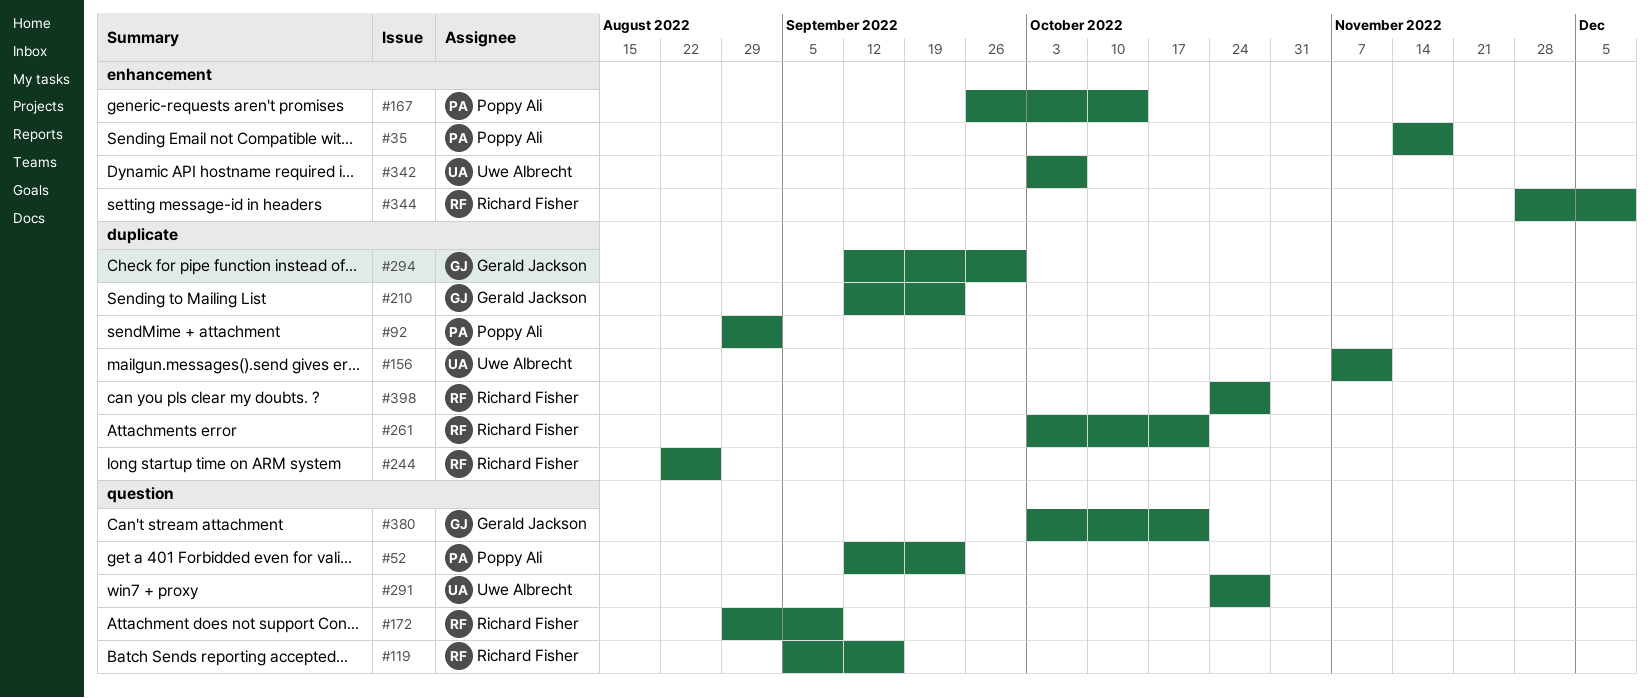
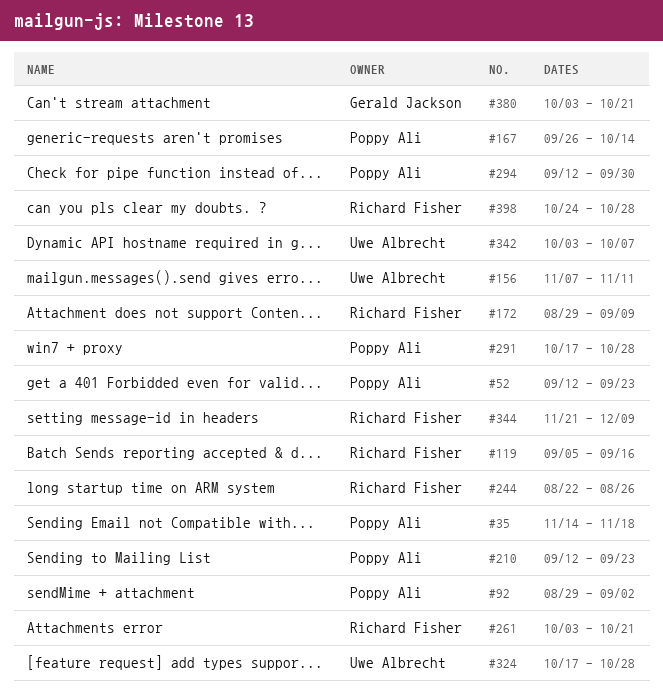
#210, owner: Gerald Jackson -> Poppy Ali
#291, owner: Uwe Albrecht -> Poppy Ali
#291, start: Oct 24 -> Oct 17
#294, owner: Gerald Jackson -> Poppy Ali
#324: none -> present
#344, start: Nov 28 -> Nov 21

